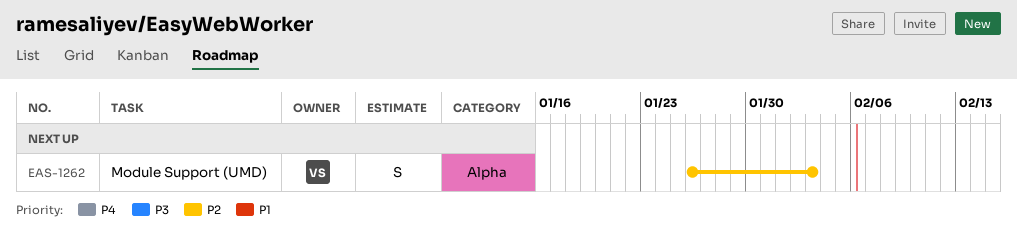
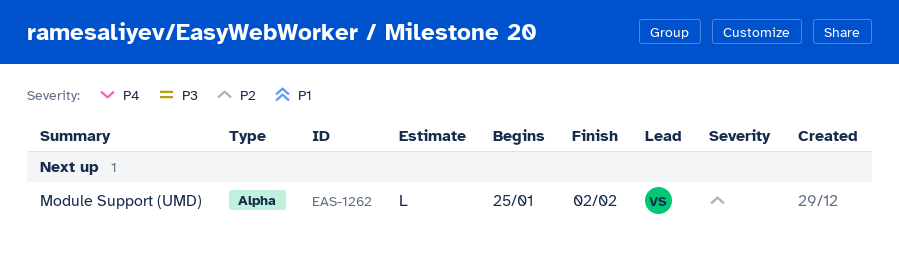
EAS-1262, estimate: S -> L
EAS-1262, start: Jan 26 -> Jan 25
EAS-1262, due: Feb 3 -> Feb 2

